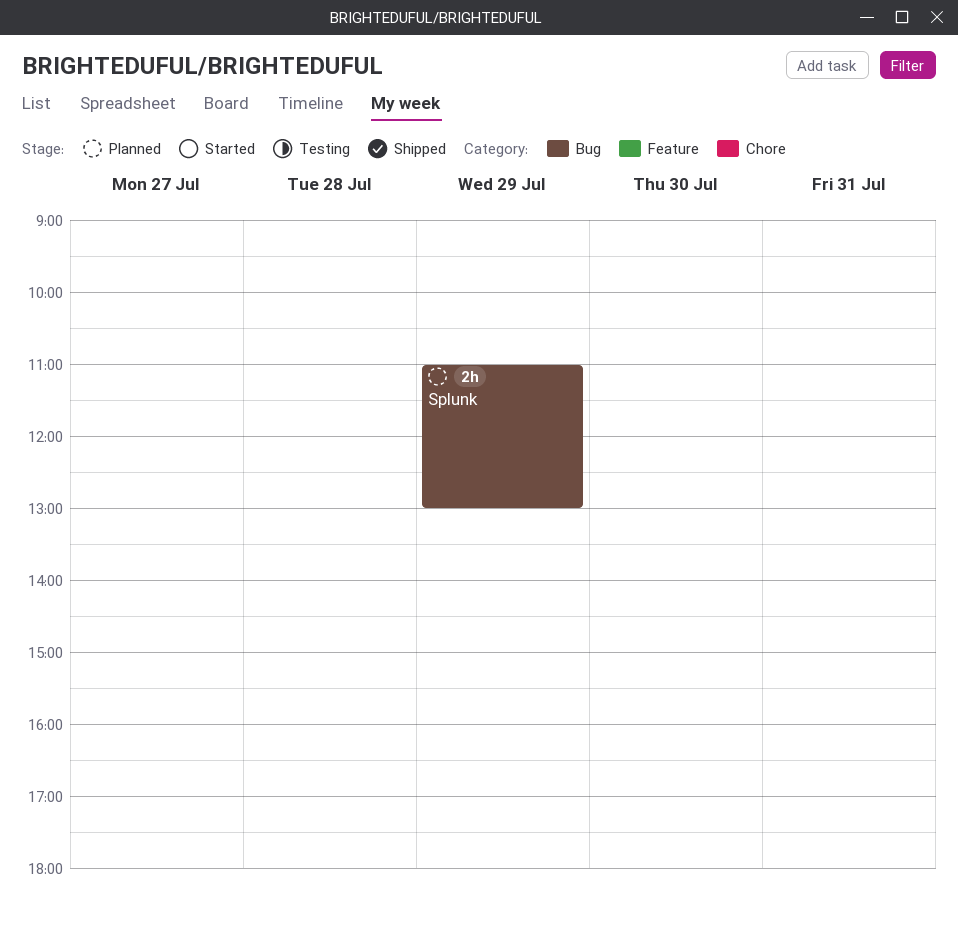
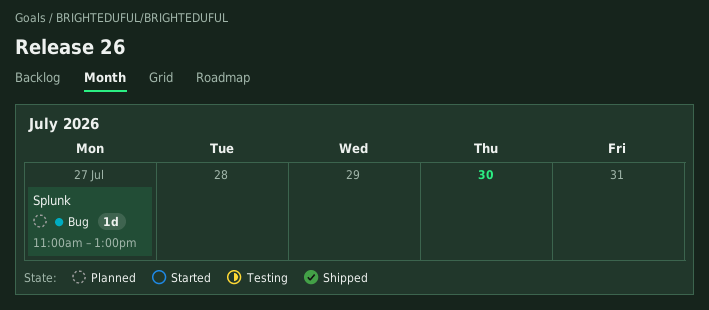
Splunk, estimate: 2h -> 1d
Splunk, day: Jul 29 -> Jul 27

